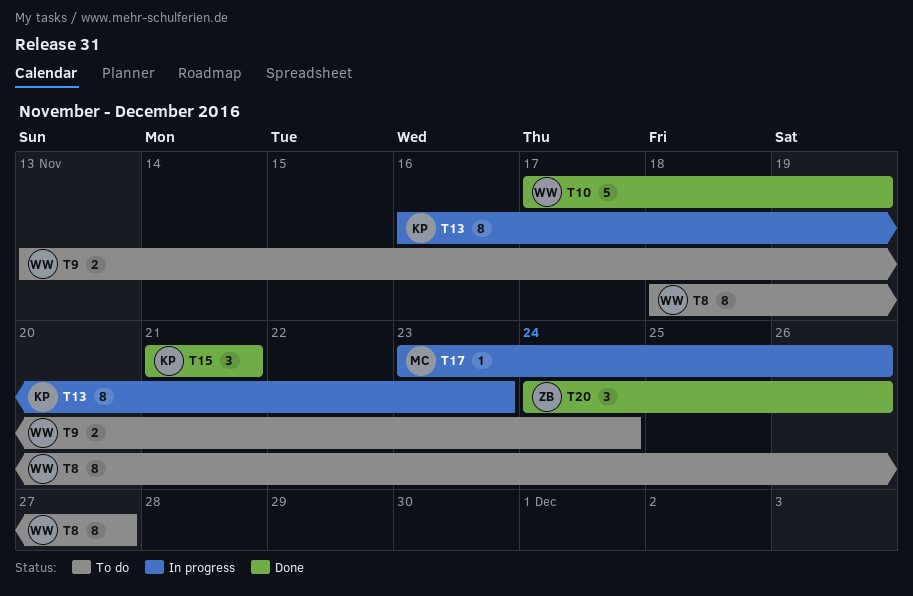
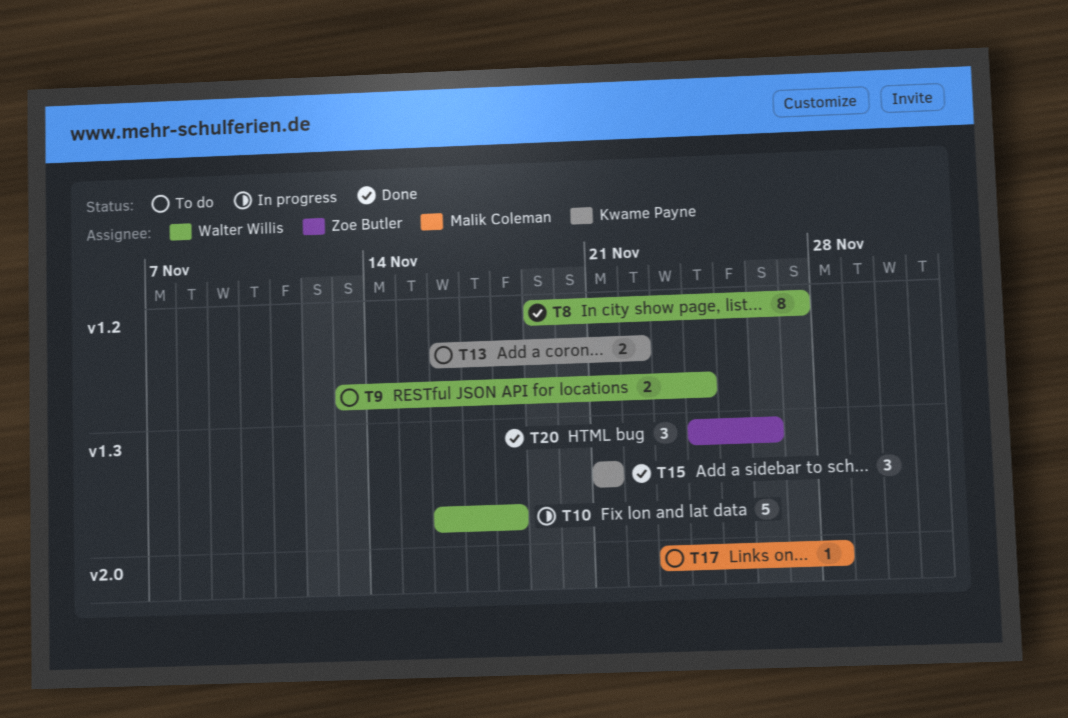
T8, status: To do -> Done
T8, start: Nov 18 -> Nov 19
T10, status: Done -> In progress
T10, start: Nov 17 -> Nov 16
T10, due: Nov 19 -> Nov 18
T13, status: In progress -> To do
T13, estimate: 8 -> 2
T13, due: Nov 23 -> Nov 22
T17, status: In progress -> To do
T17, due: Nov 26 -> Nov 28

